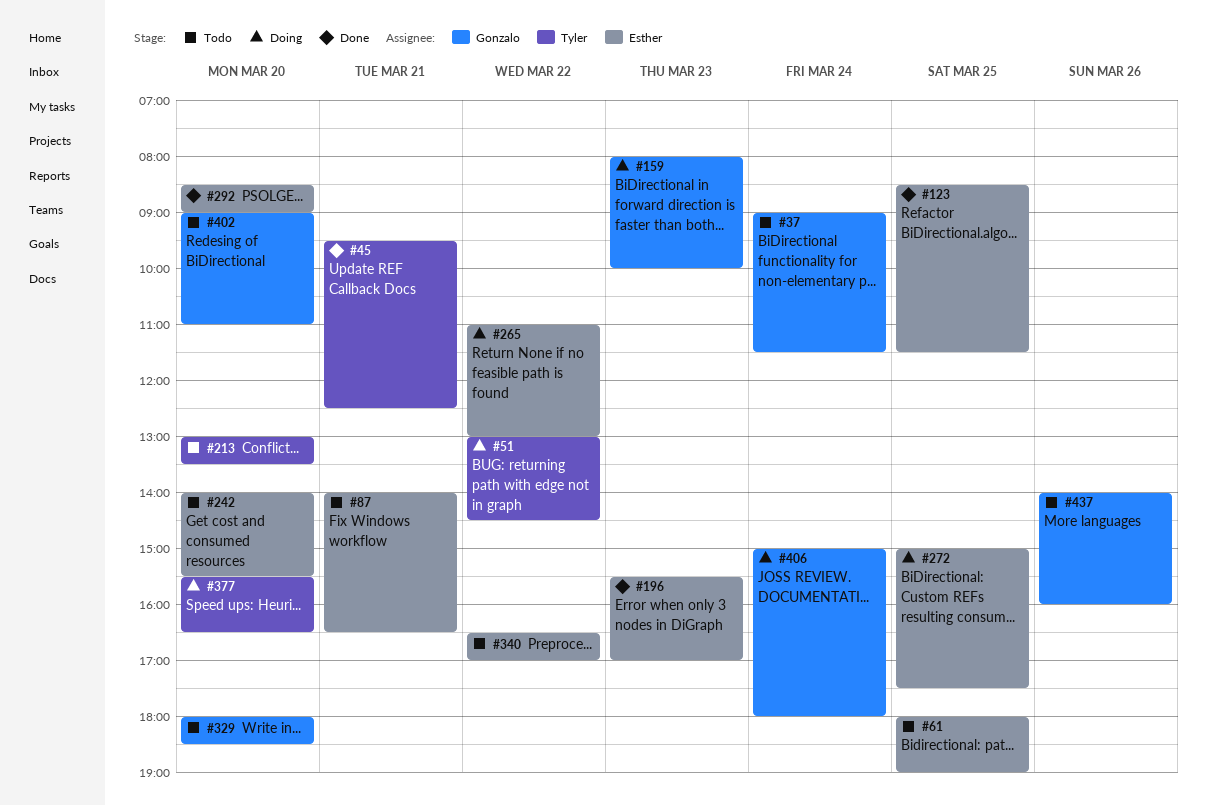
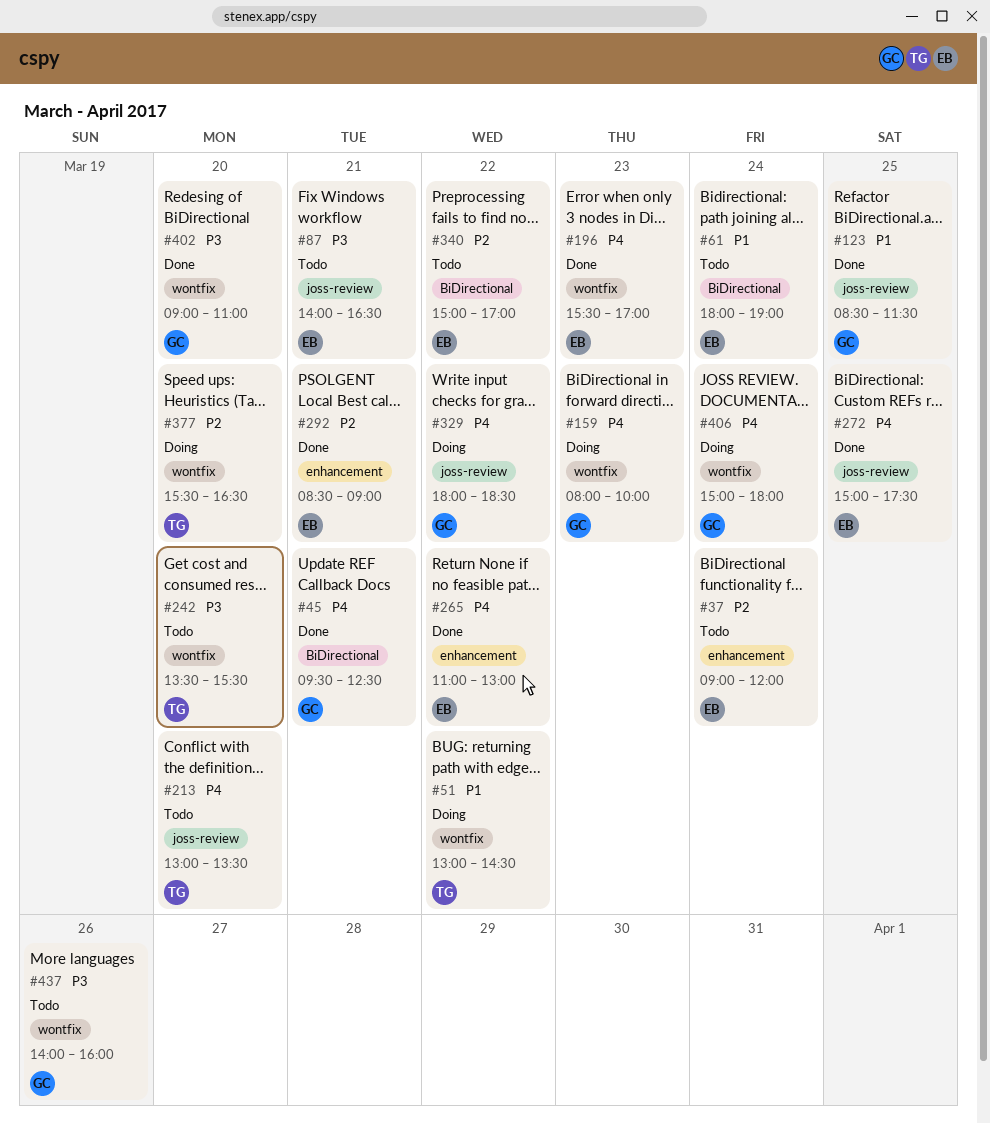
#37, owner: Gonzalo -> Esther
#37, ends: 11:30 -> 12:00
#45, owner: Tyler -> Gonzalo
#61, day: Mar 25 -> Mar 24
#123, owner: Esther -> Gonzalo
#242, owner: Esther -> Tyler
#242, begins: 14:00 -> 13:30
#265, status: Doing -> Done
#272, status: Doing -> Done
#292, day: Mar 20 -> Mar 21
#329, status: Todo -> Doing
#329, day: Mar 20 -> Mar 22
#340, begins: 16:30 -> 15:00
#402, status: Todo -> Done

